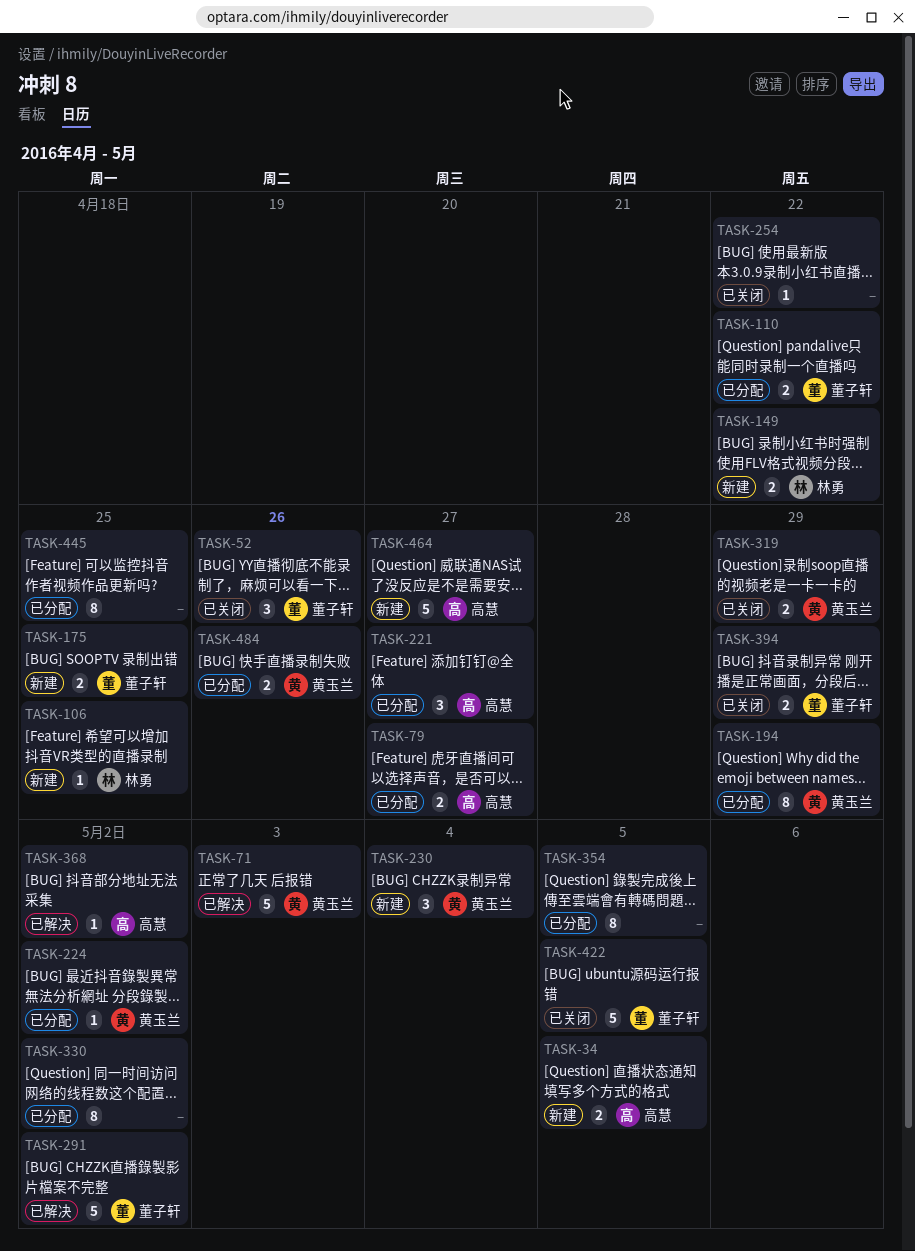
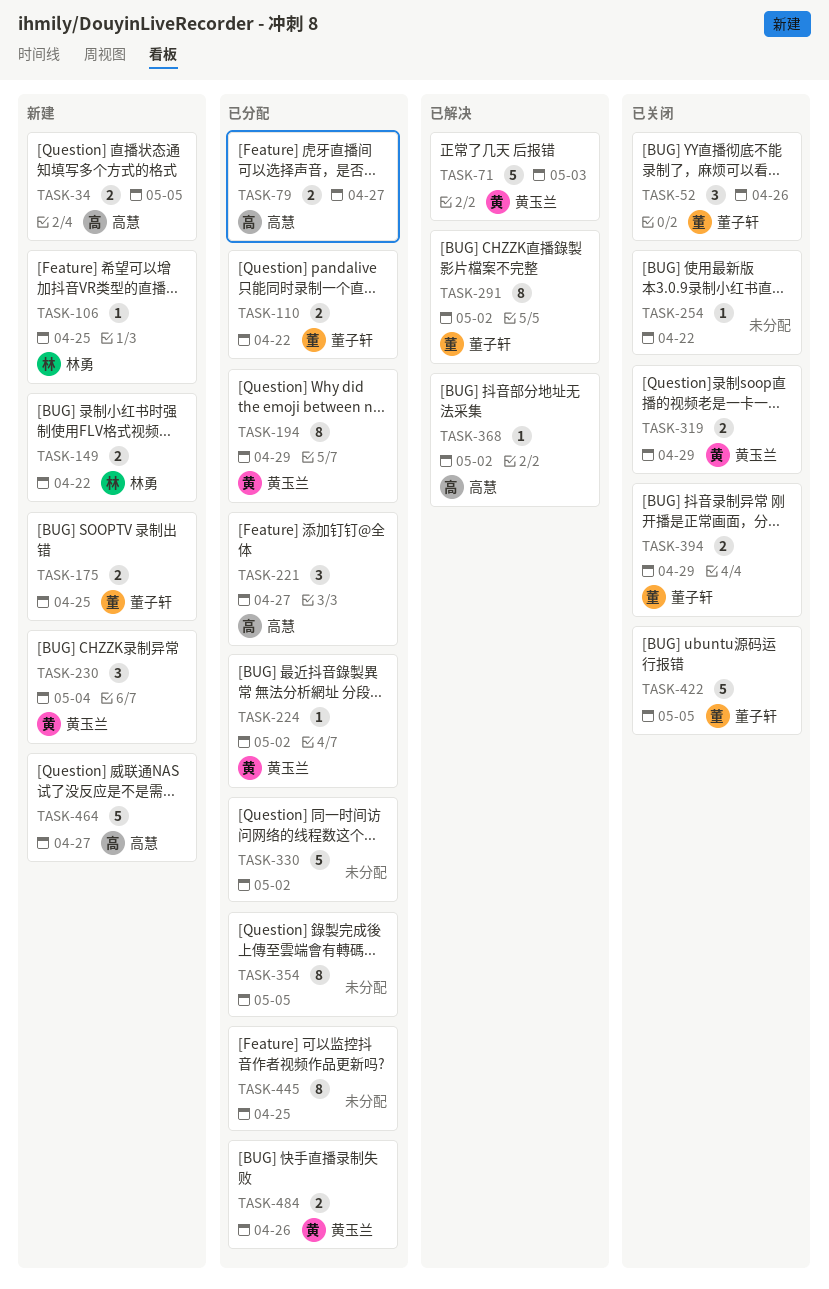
TASK-291, estimate: 5 -> 8
TASK-330, estimate: 8 -> 5

